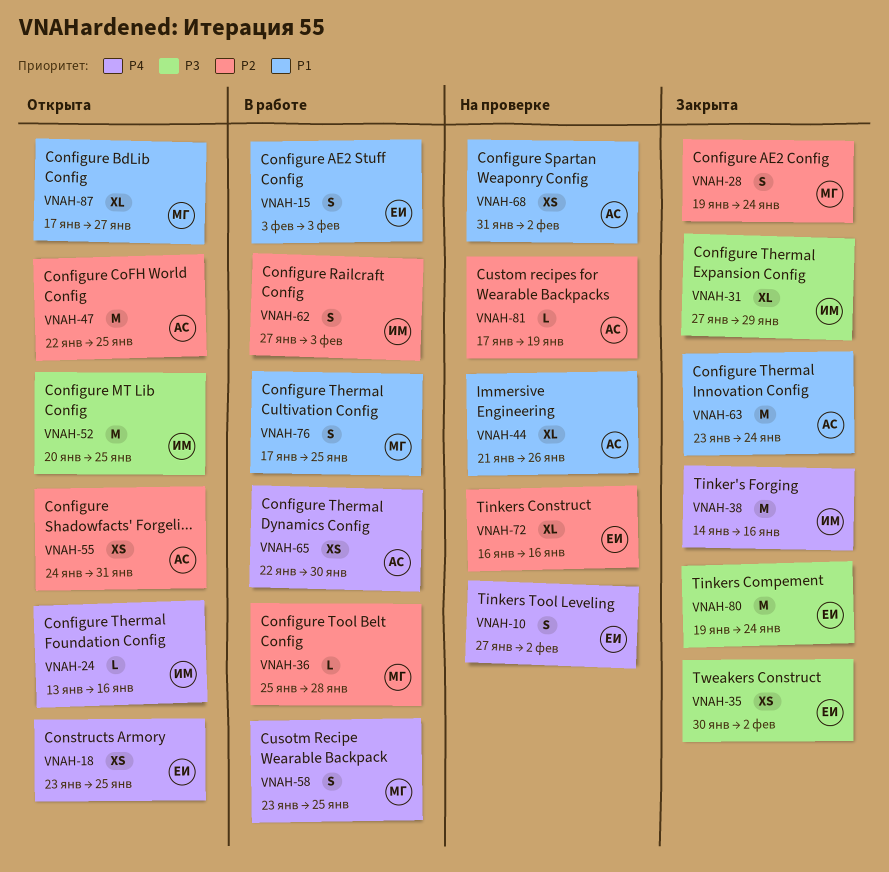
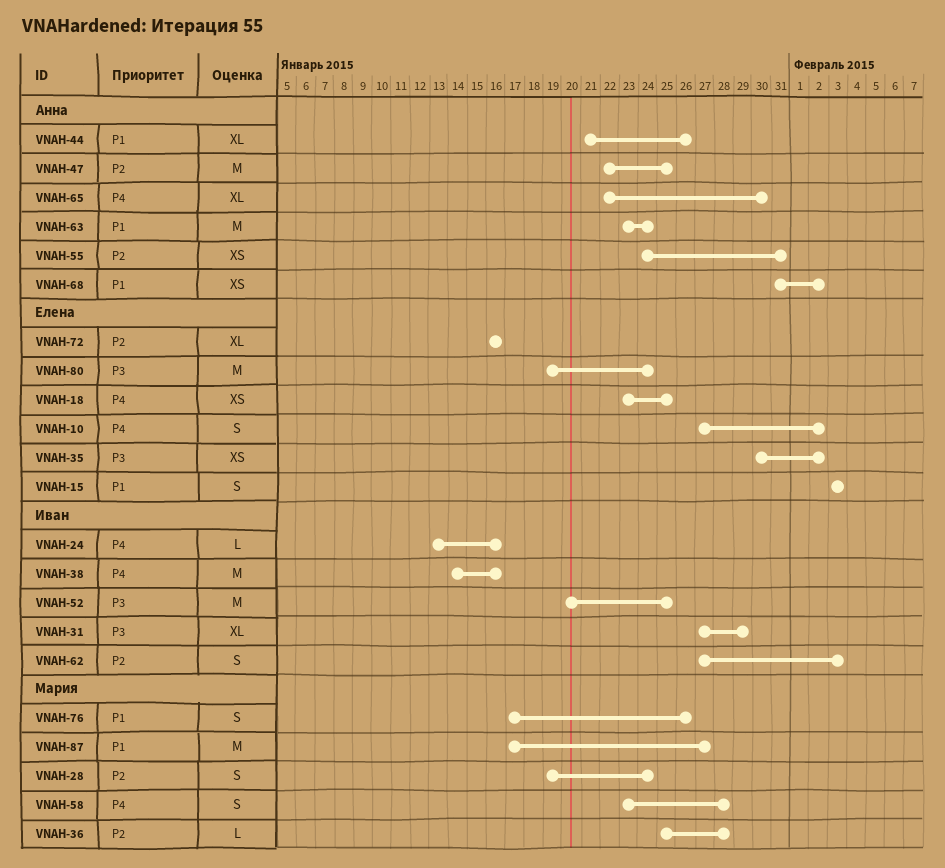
VNAH-58, due: Jan 25 -> Jan 28
VNAH-65, estimate: XS -> XL
VNAH-76, due: Jan 25 -> Jan 26
VNAH-81: present -> none
VNAH-87, estimate: XL -> M

